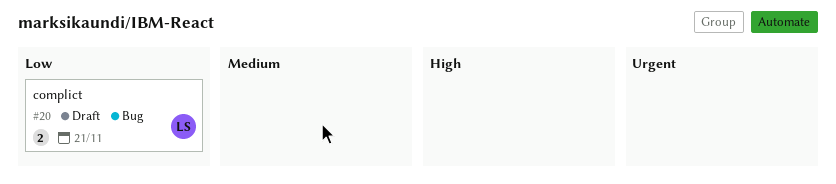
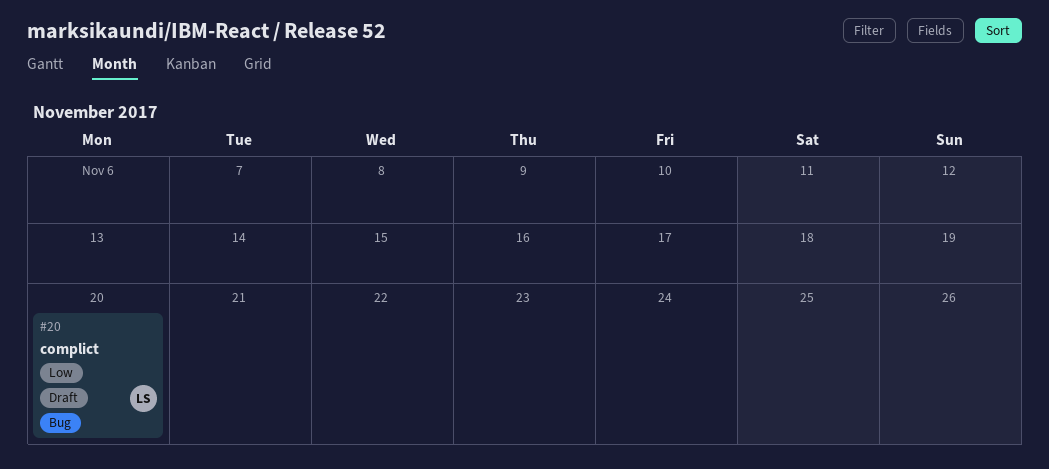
#20, due: Nov 21 -> Nov 20

